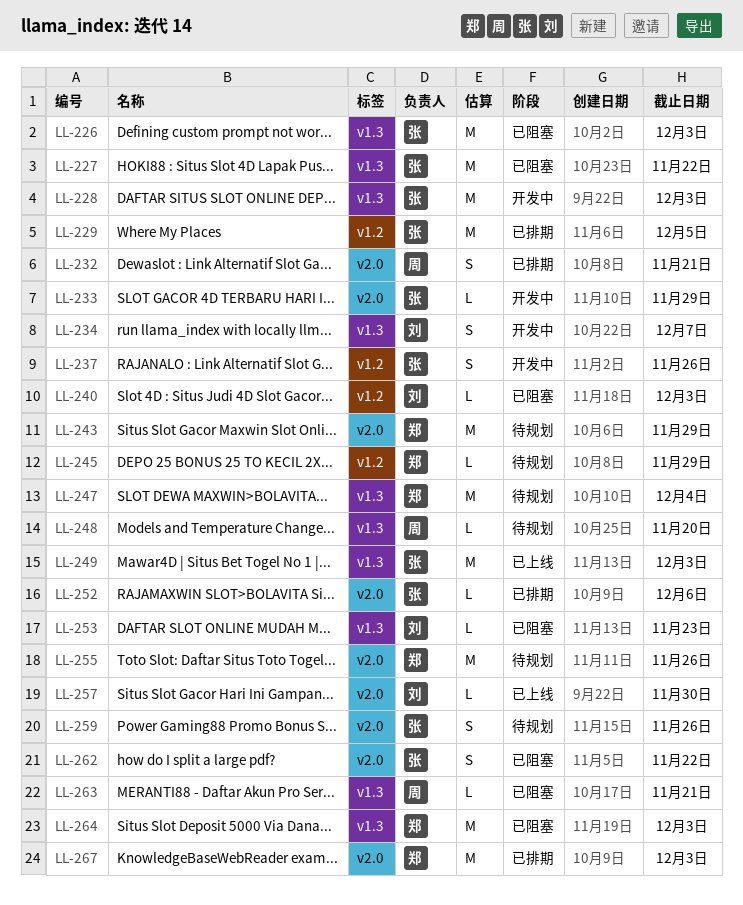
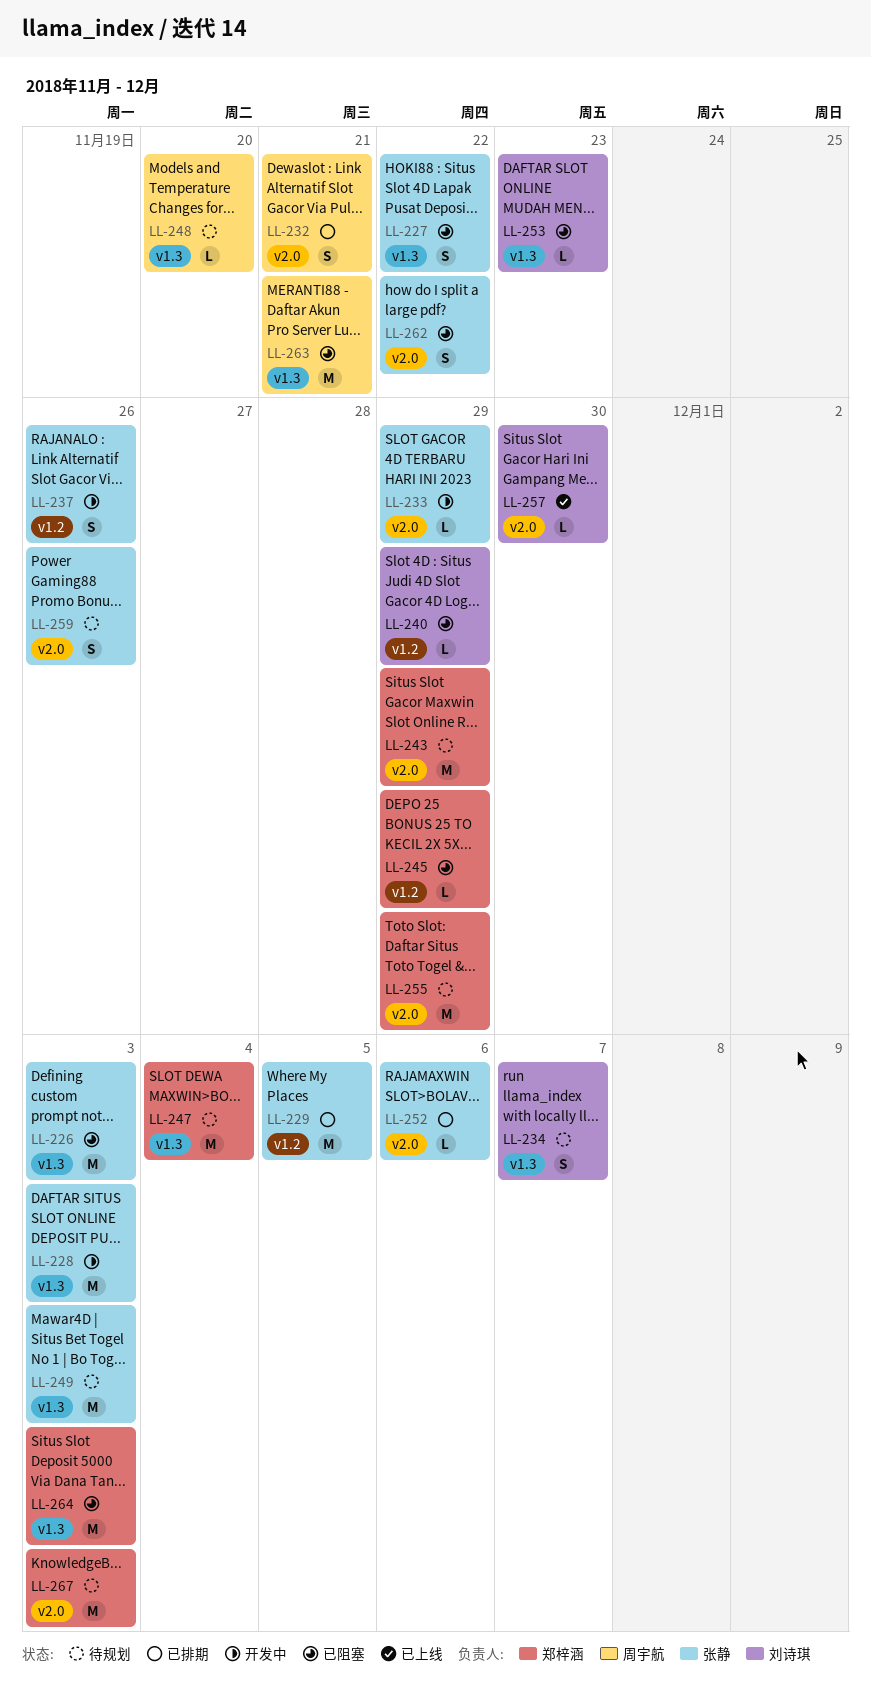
LL-227, estimate: M -> S
LL-234, status: 开发中 -> 待规划
LL-240, due: Dec 3 -> Nov 29
LL-245, status: 待规划 -> 已阻塞
LL-249, status: 已上线 -> 待规划
LL-255, due: Nov 26 -> Nov 29
LL-263, estimate: L -> M
LL-267, status: 已排期 -> 待规划

